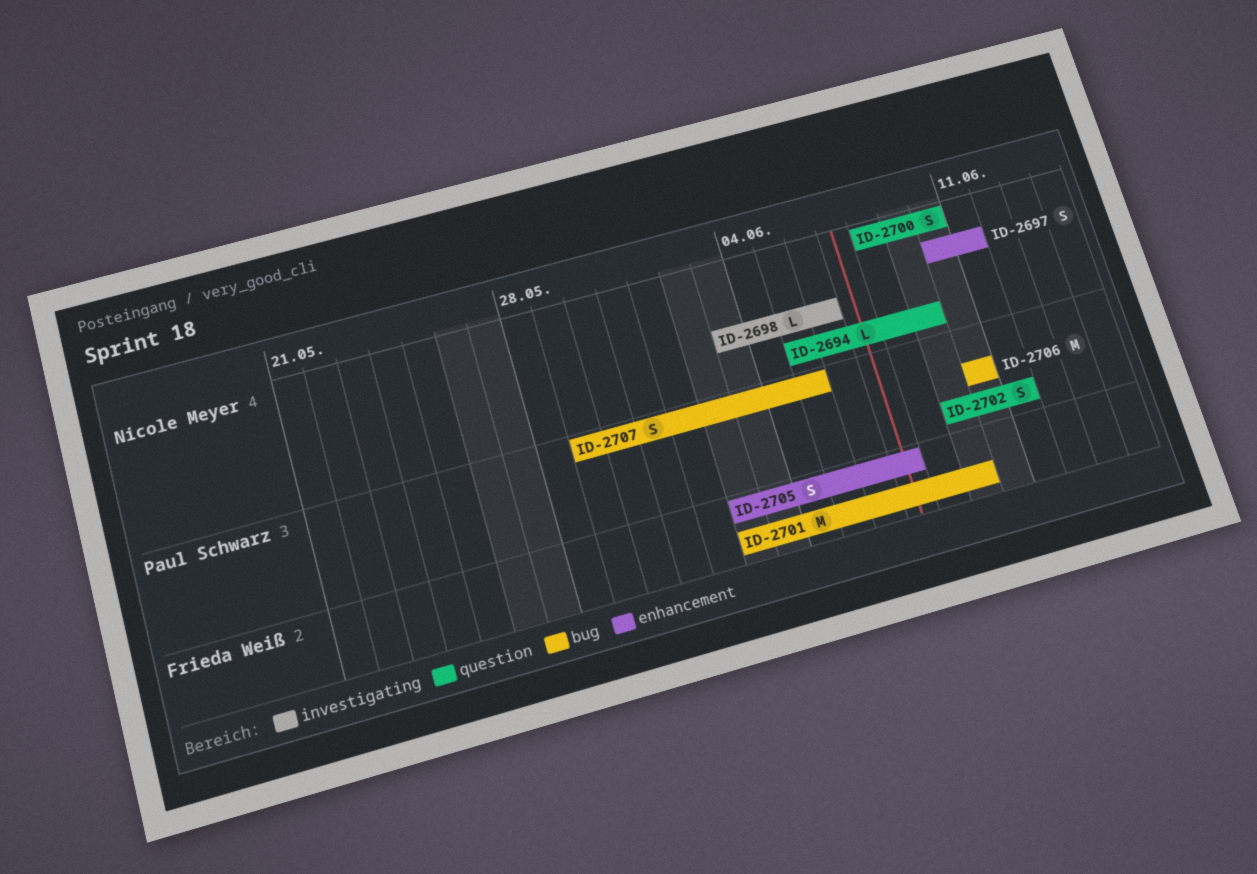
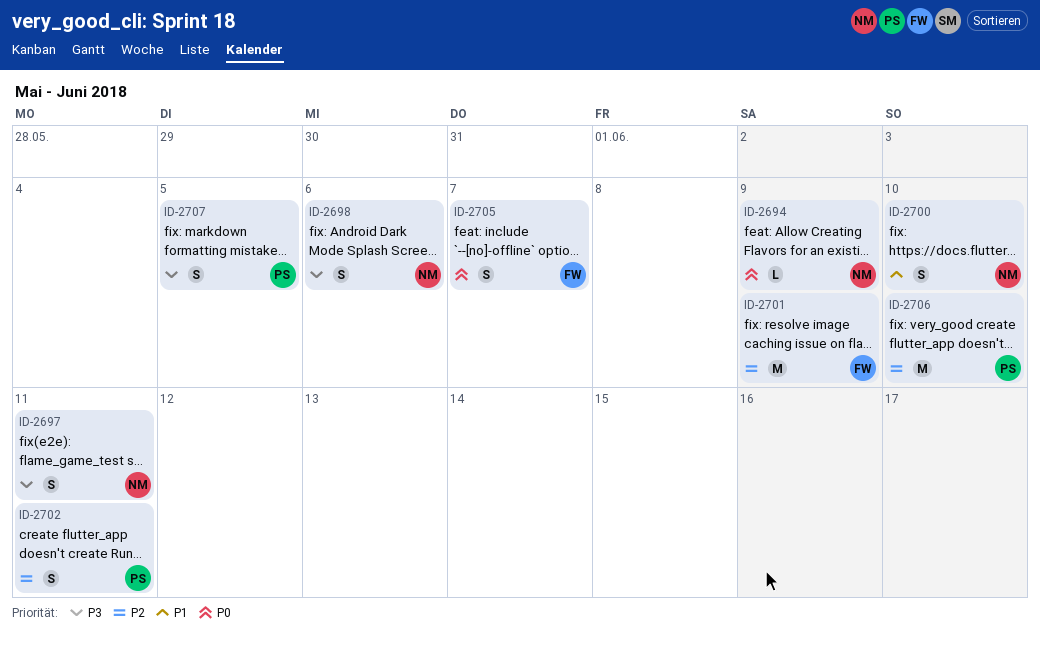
ID-2698, estimate: L -> S

